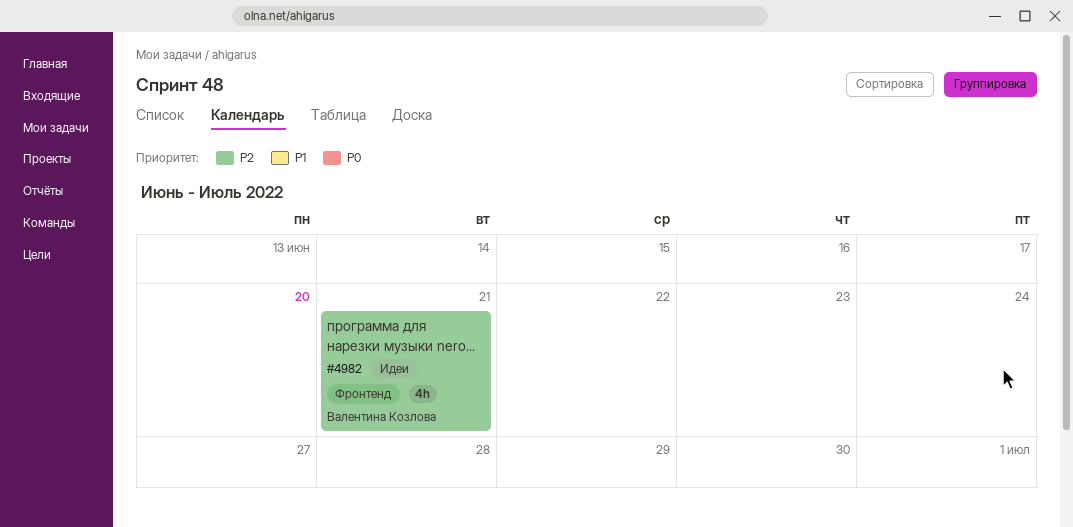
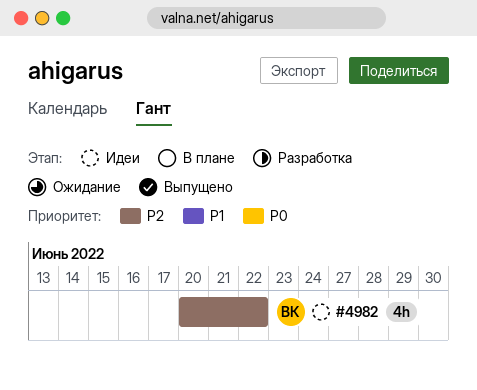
#4982, due: Jun 21 -> Jun 22

